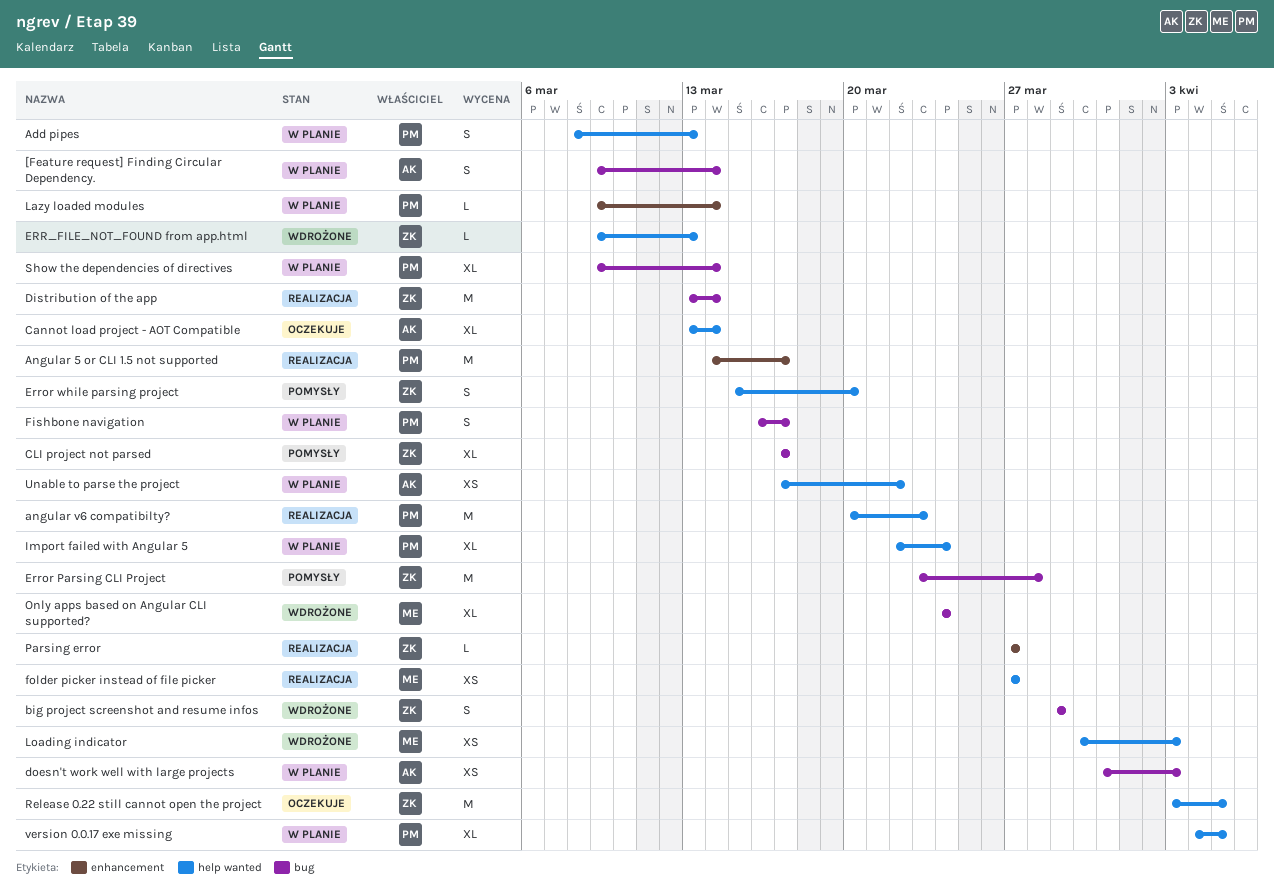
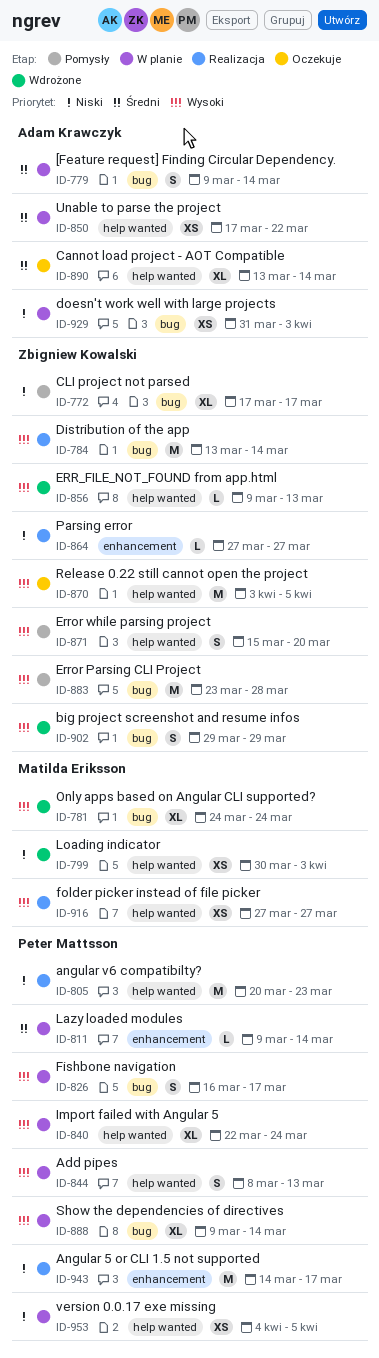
version 0.0.17 exe missing, estimate: XL -> XS

